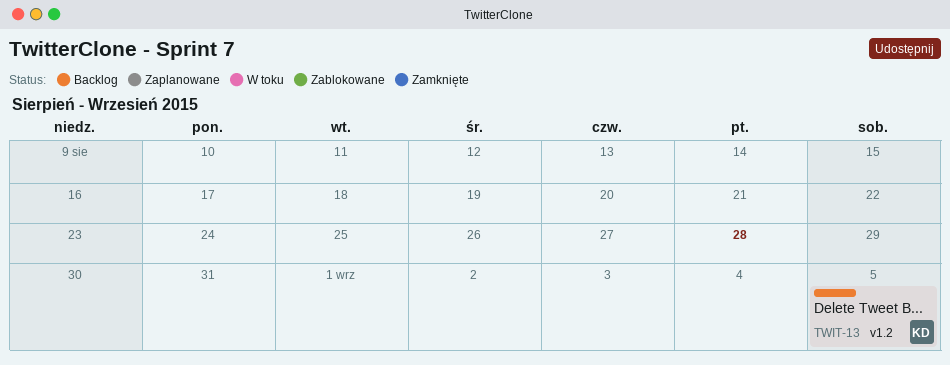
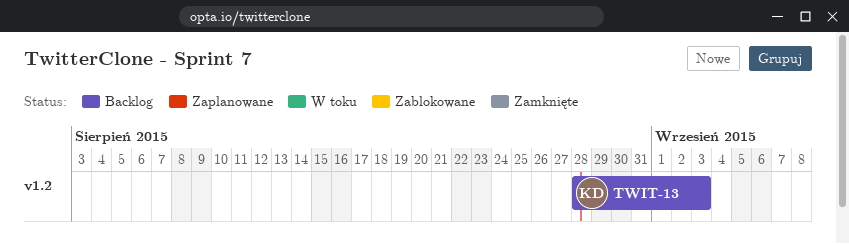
TWIT-13, due: Sep 5 -> Sep 3

